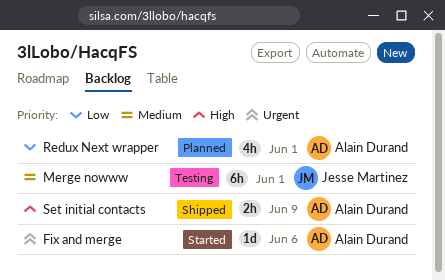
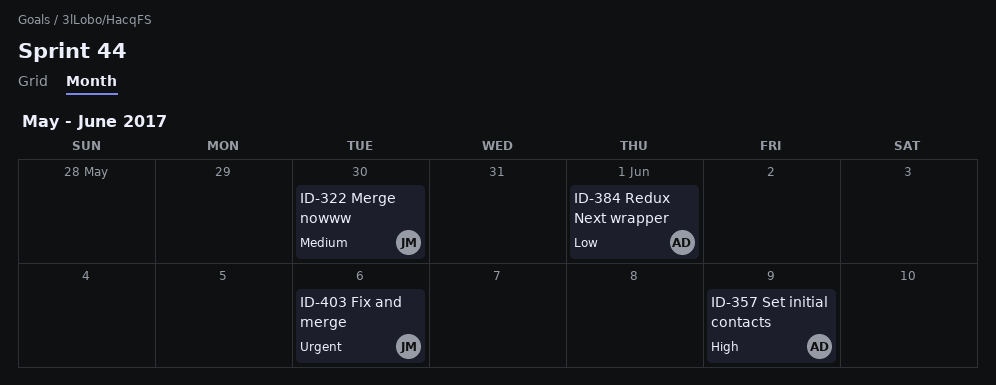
Fix and merge, owner: Alain Durand -> Jesse Martinez
Merge nowww, due: Jun 1 -> May 30

